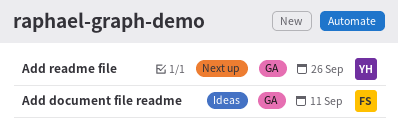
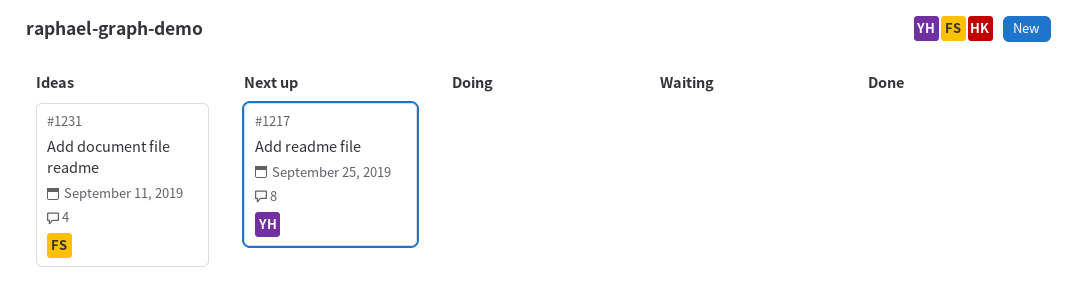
Add readme file, due: Sep 26 -> Sep 25

